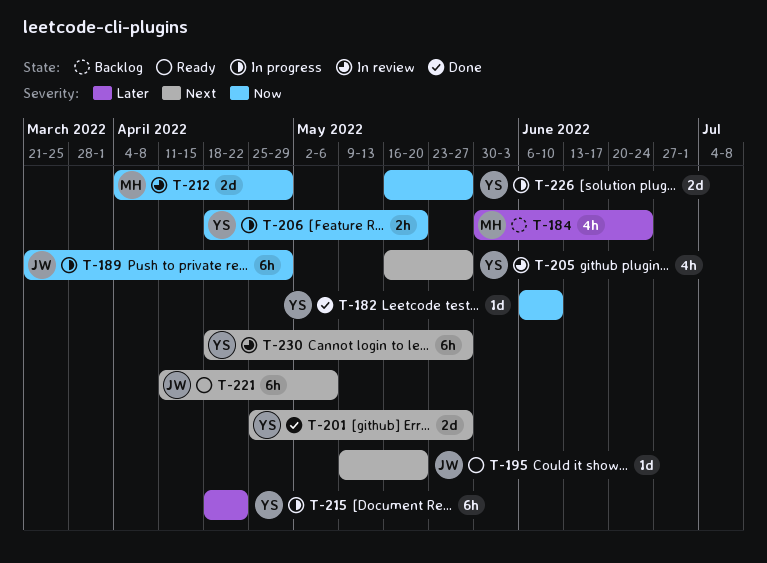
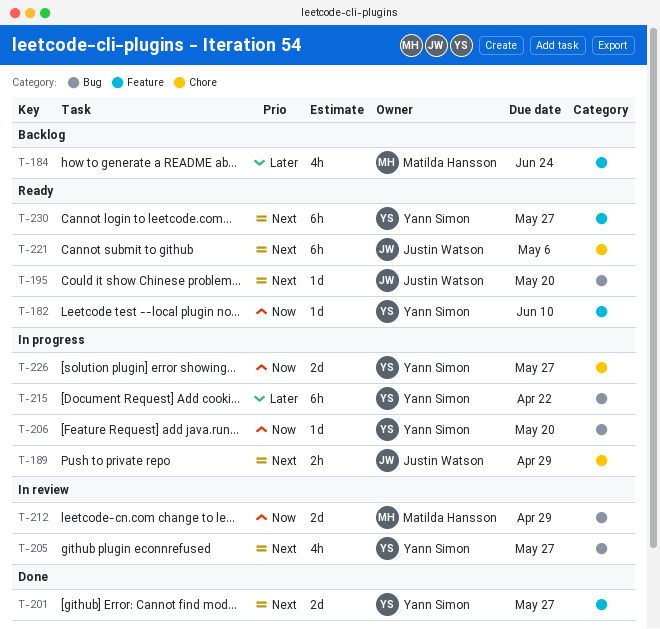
T-182, status: Done -> Ready
T-189, priority: Now -> Next
T-189, estimate: 6h -> 2h
T-206, estimate: 2h -> 1d
T-230, status: In review -> Ready

